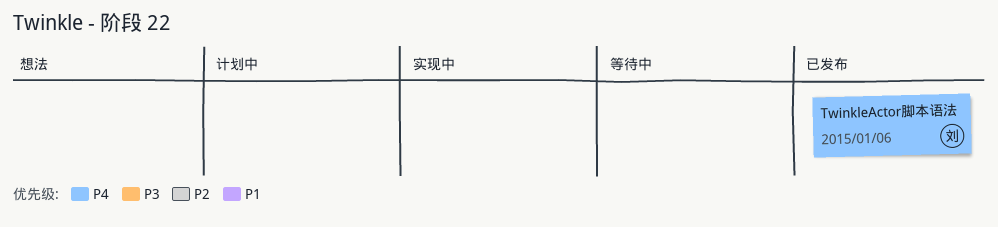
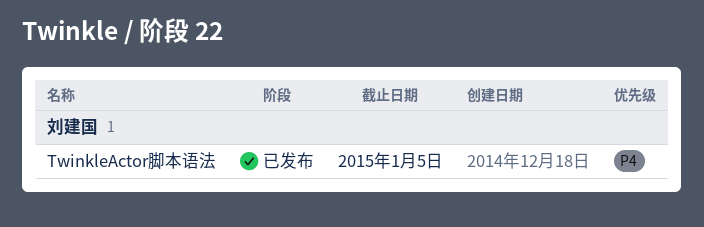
TwinkleActor脚本语法, due: Jan 6 -> Jan 5

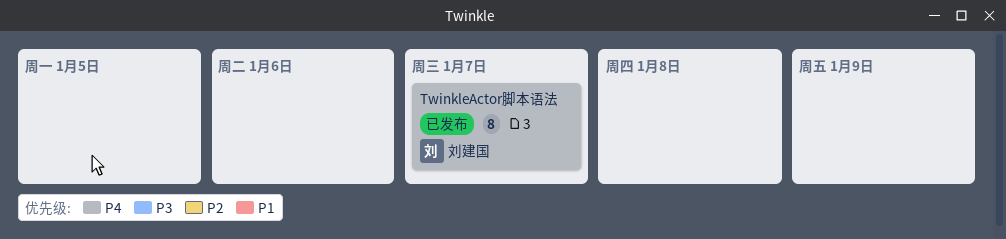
TwinkleActor脚本语法, due: Jan 5 -> Jan 7

